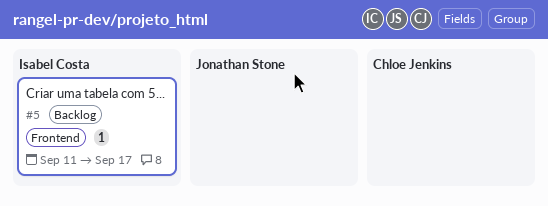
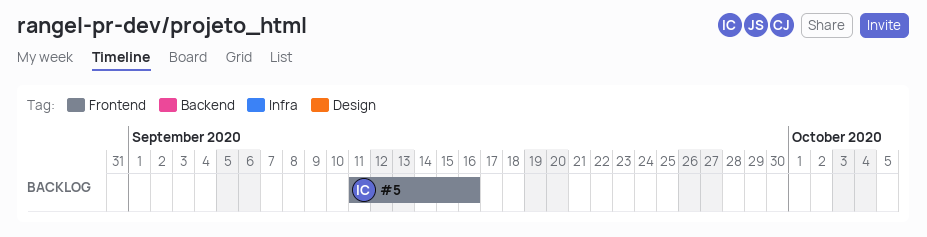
#5, due: Sep 17 -> Sep 16

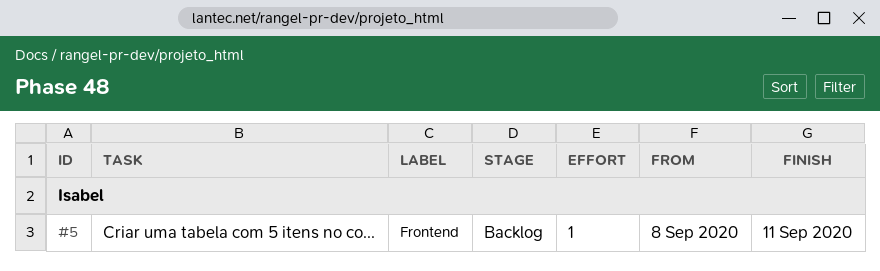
#5, start: Sep 11 -> Sep 8
#5, due: Sep 16 -> Sep 11

